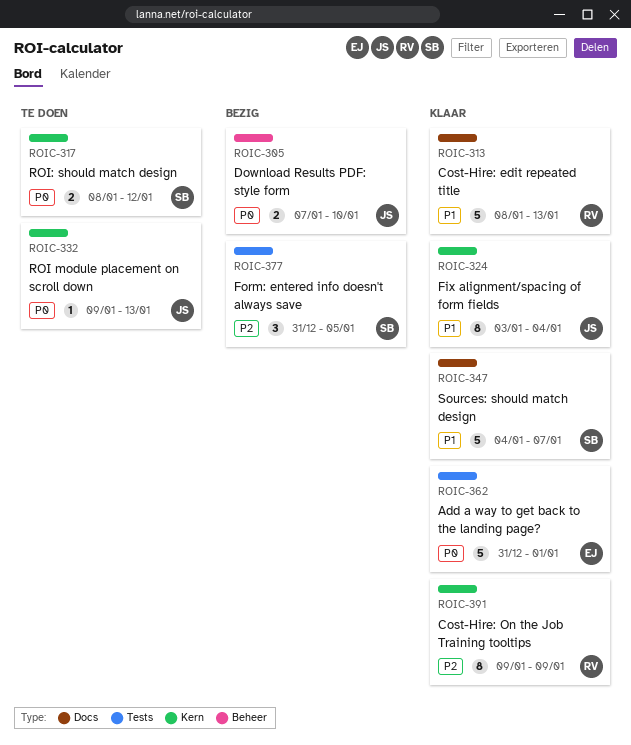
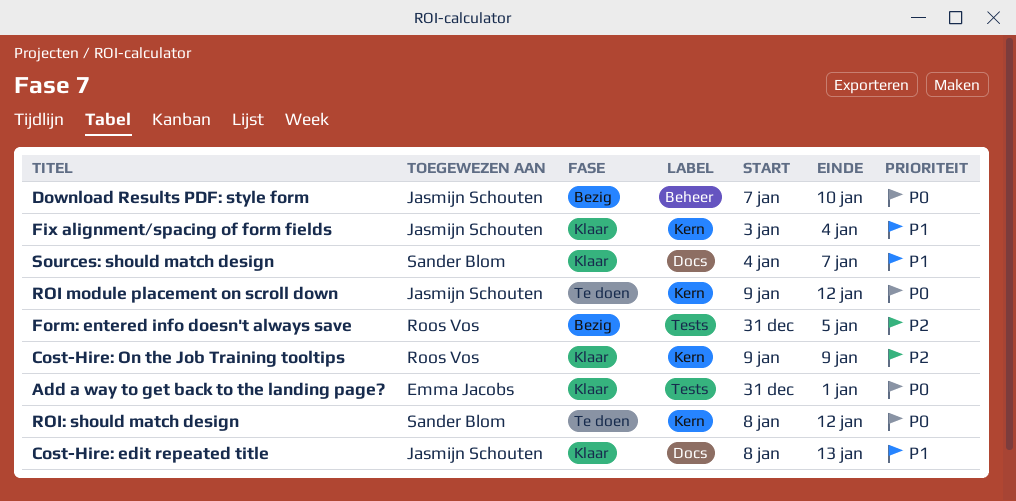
Cost-Hire: edit repeated title, owner: Roos Vos -> Jasmijn Schouten
Form: entered info doesn't always save, owner: Sander Blom -> Roos Vos
ROI module placement on scroll down, due: Jan 13 -> Jan 12

